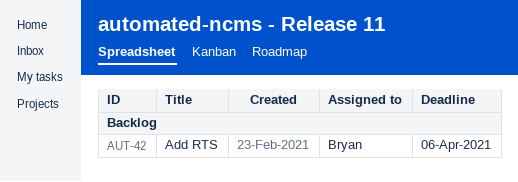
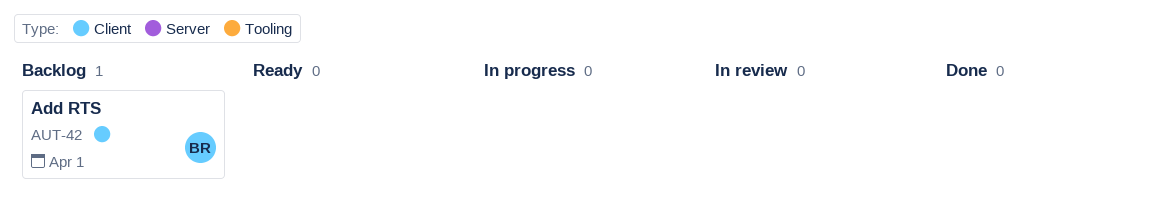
AUT-42, due: Apr 6 -> Apr 1

